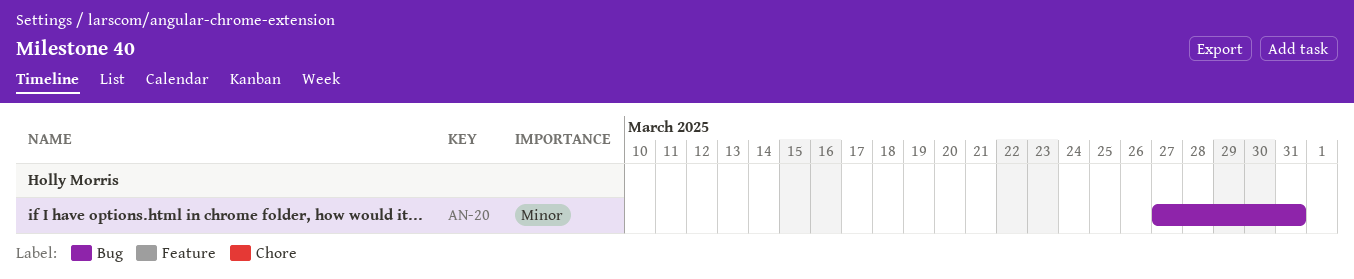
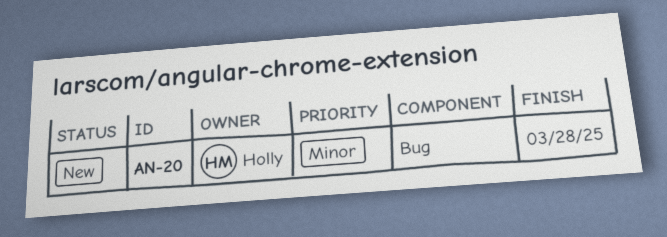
AN-20, due: Mar 31 -> Mar 28

